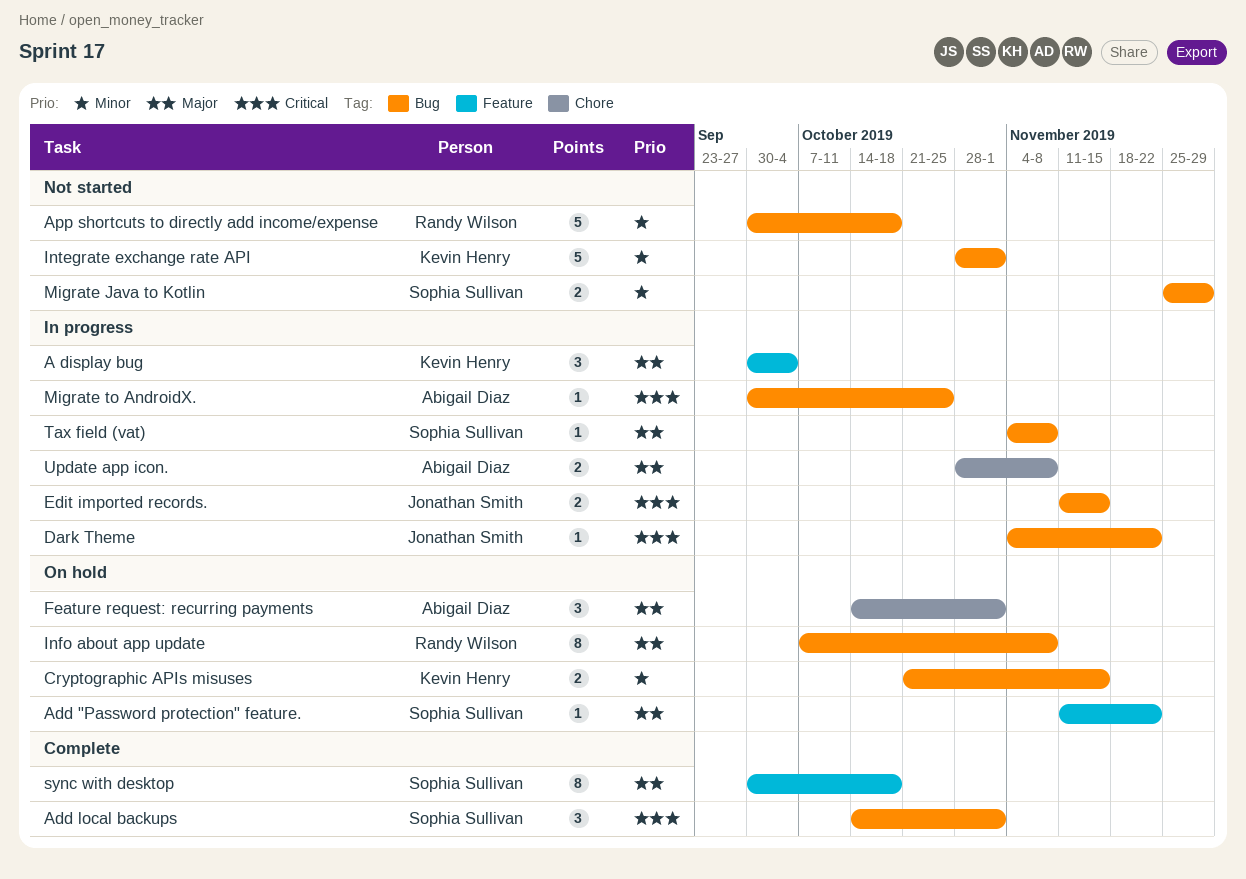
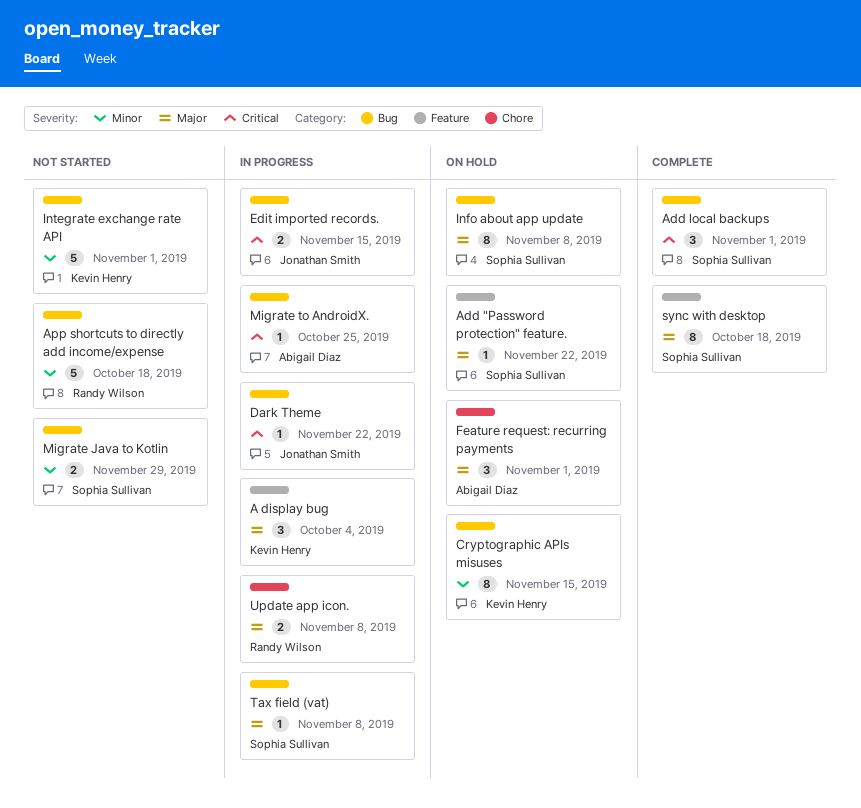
Cryptographic APIs misuses, estimate: 2 -> 8
Info about app update, owner: Randy Wilson -> Sophia Sullivan
Update app icon., owner: Abigail Diaz -> Randy Wilson

